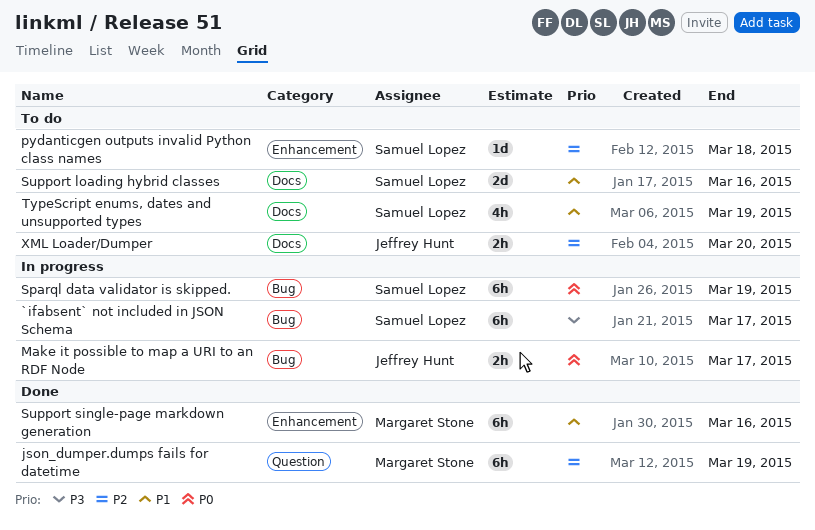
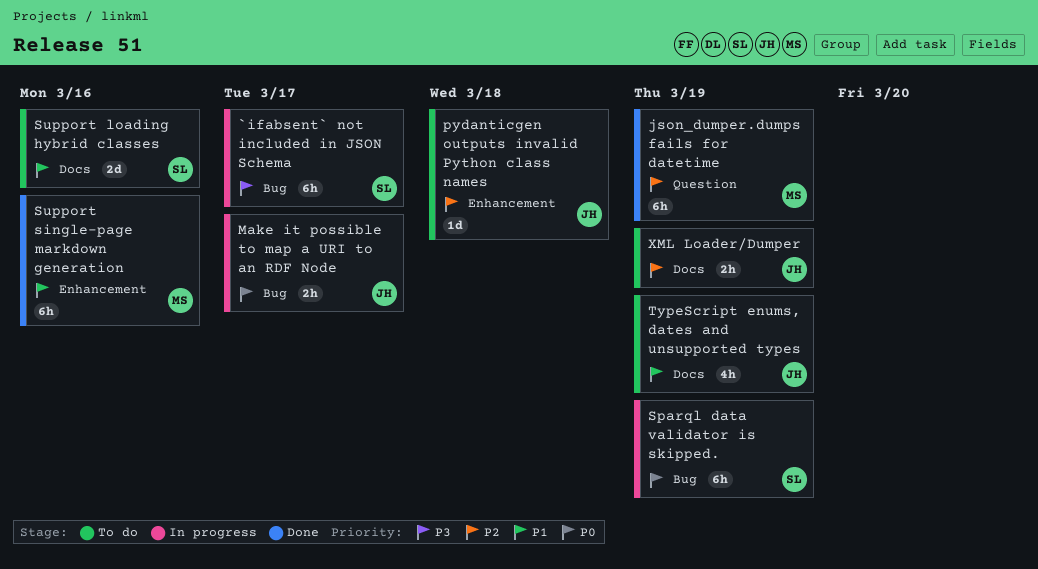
pydanticgen outputs invalid Python class names, owner: Samuel Lopez -> Jeffrey Hunt
TypeScript enums, dates and unsupported types, owner: Samuel Lopez -> Jeffrey Hunt
XML Loader/Dumper, due: Mar 20 -> Mar 19

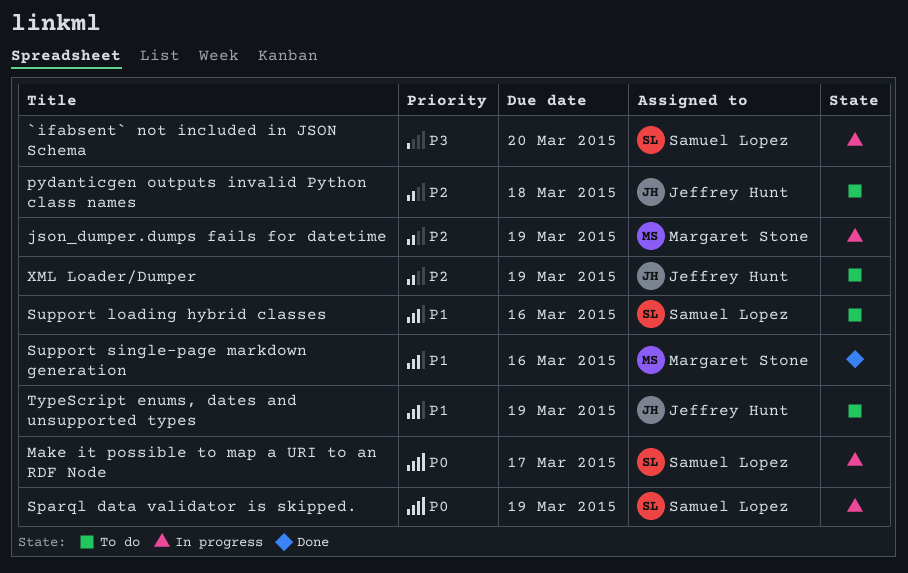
`ifabsent` not included in JSON Schema, due: Mar 17 -> Mar 20
json_dumper.dumps fails for datetime, status: Done -> In progress
Make it possible to map a URI to an RDF Node, owner: Jeffrey Hunt -> Samuel Lopez

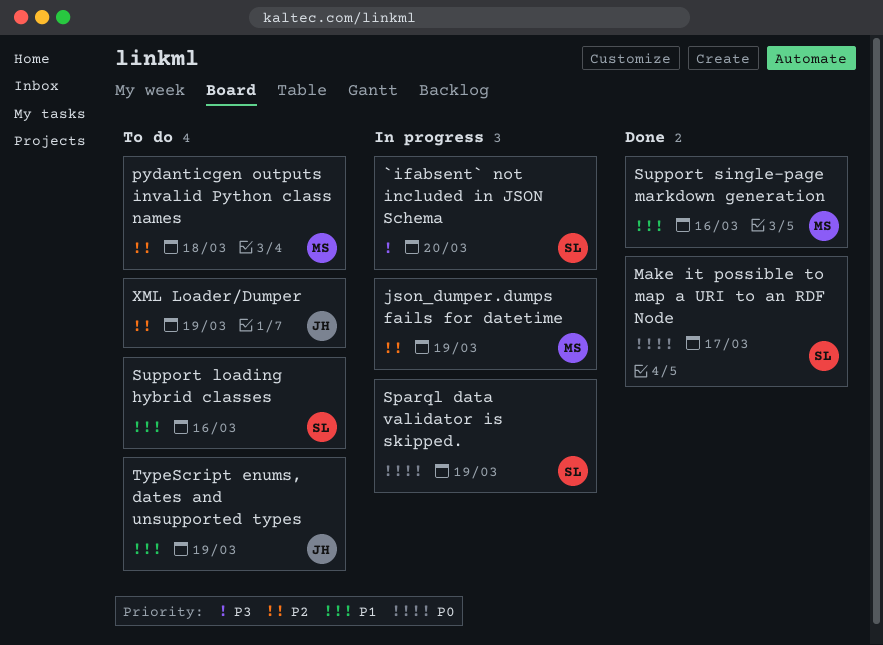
Make it possible to map a URI to an RDF Node, status: In progress -> Done
pydanticgen outputs invalid Python class names, owner: Jeffrey Hunt -> Margaret Stone

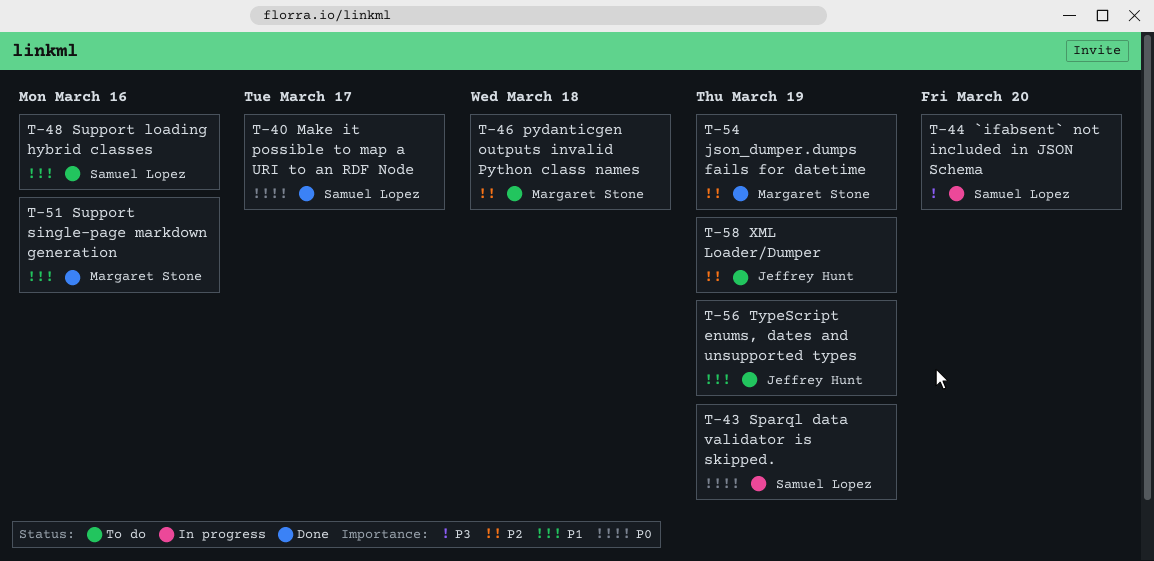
json_dumper.dumps fails for datetime, status: In progress -> Done

